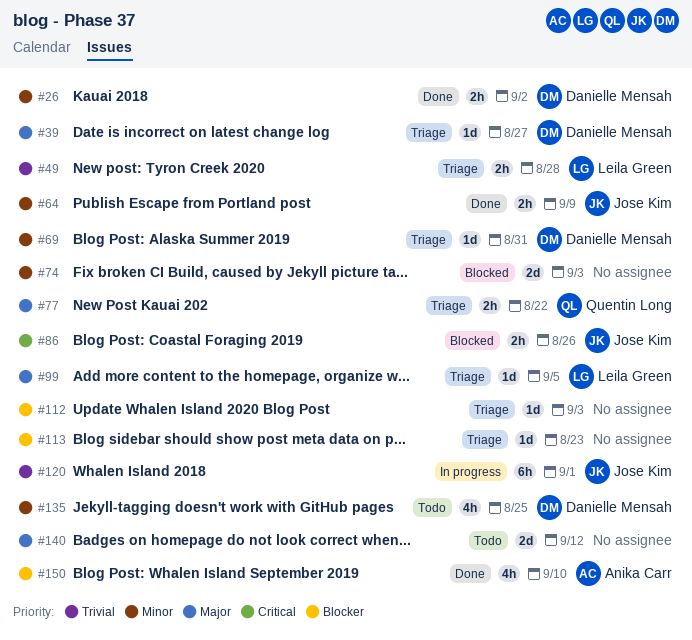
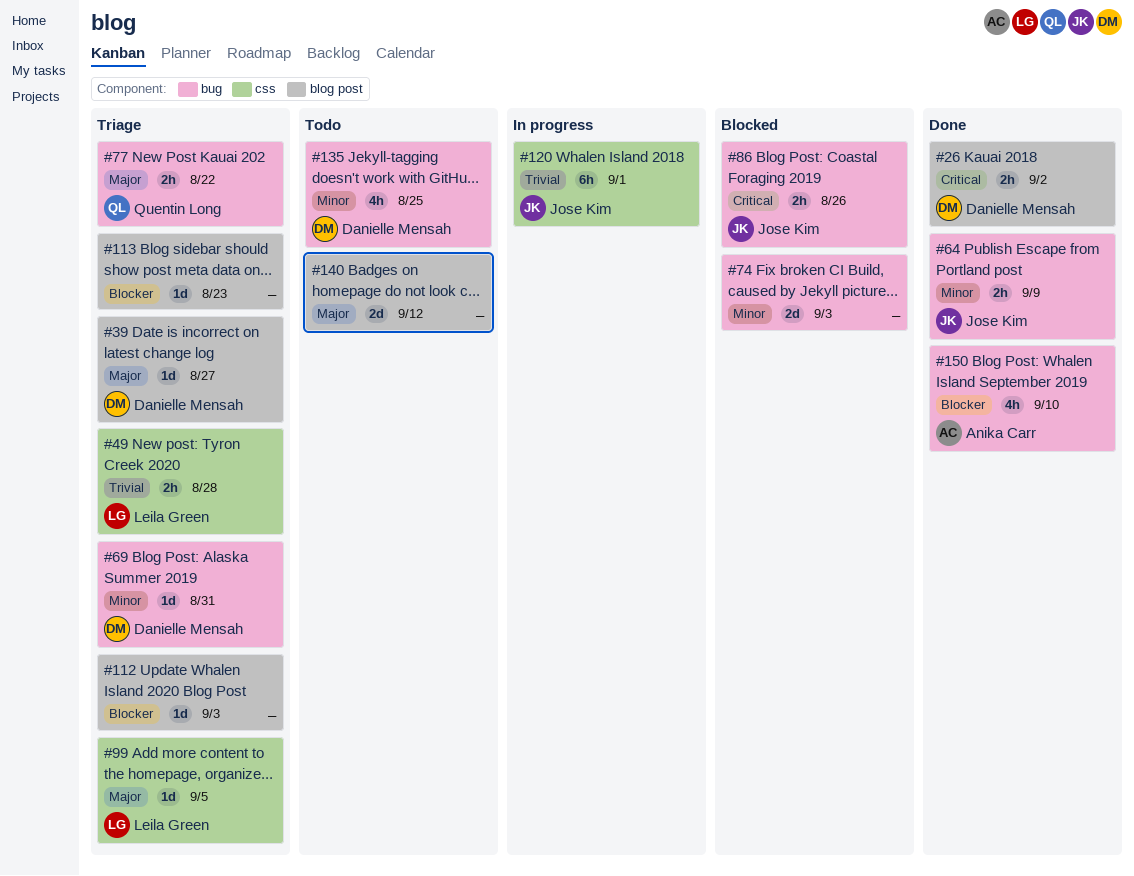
#26, priority: Minor -> Critical

